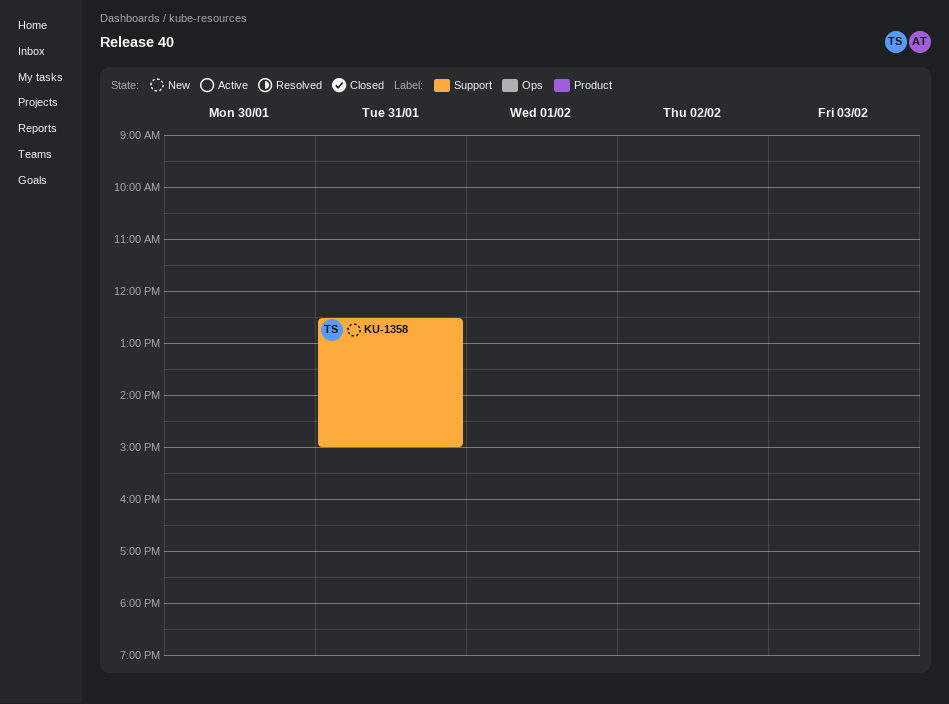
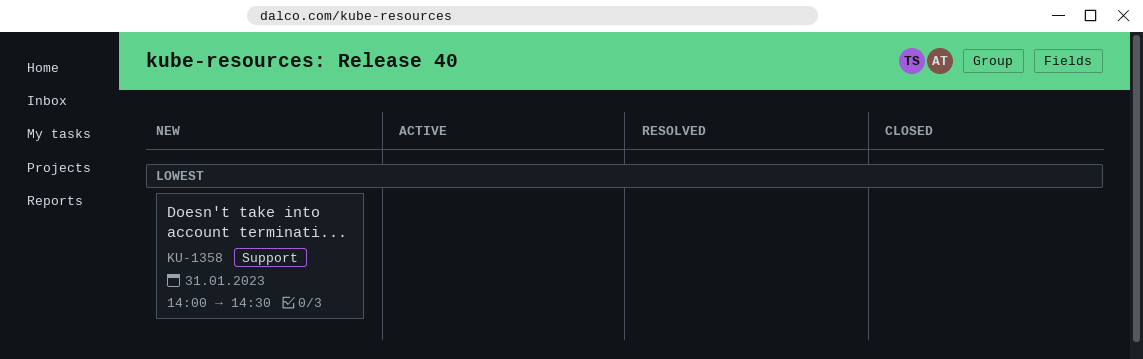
KU-1358, begins: 12:30 -> 14:00
KU-1358, ends: 15:00 -> 14:30

